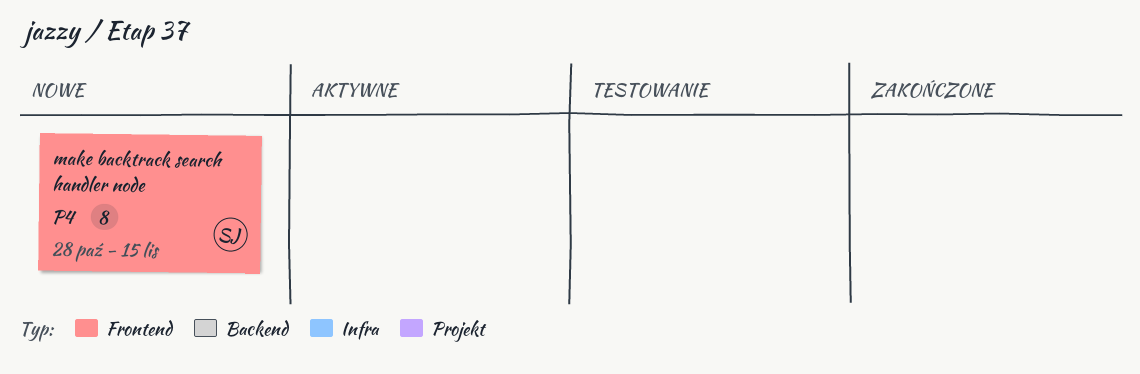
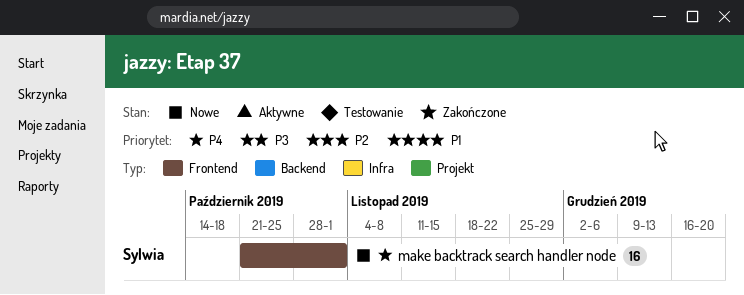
make backtrack search handler node, estimate: 8 -> 16
make backtrack search handler node, start: Oct 28 -> Oct 21
make backtrack search handler node, due: Nov 15 -> Nov 1

